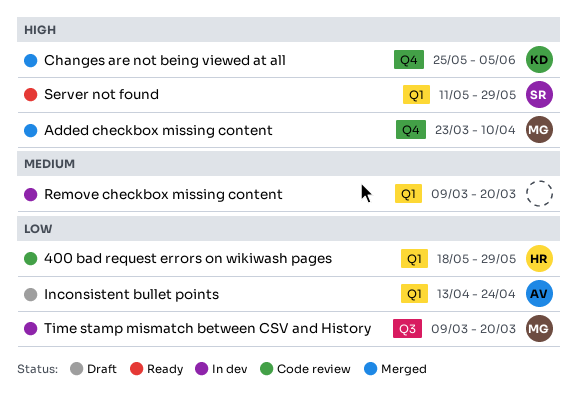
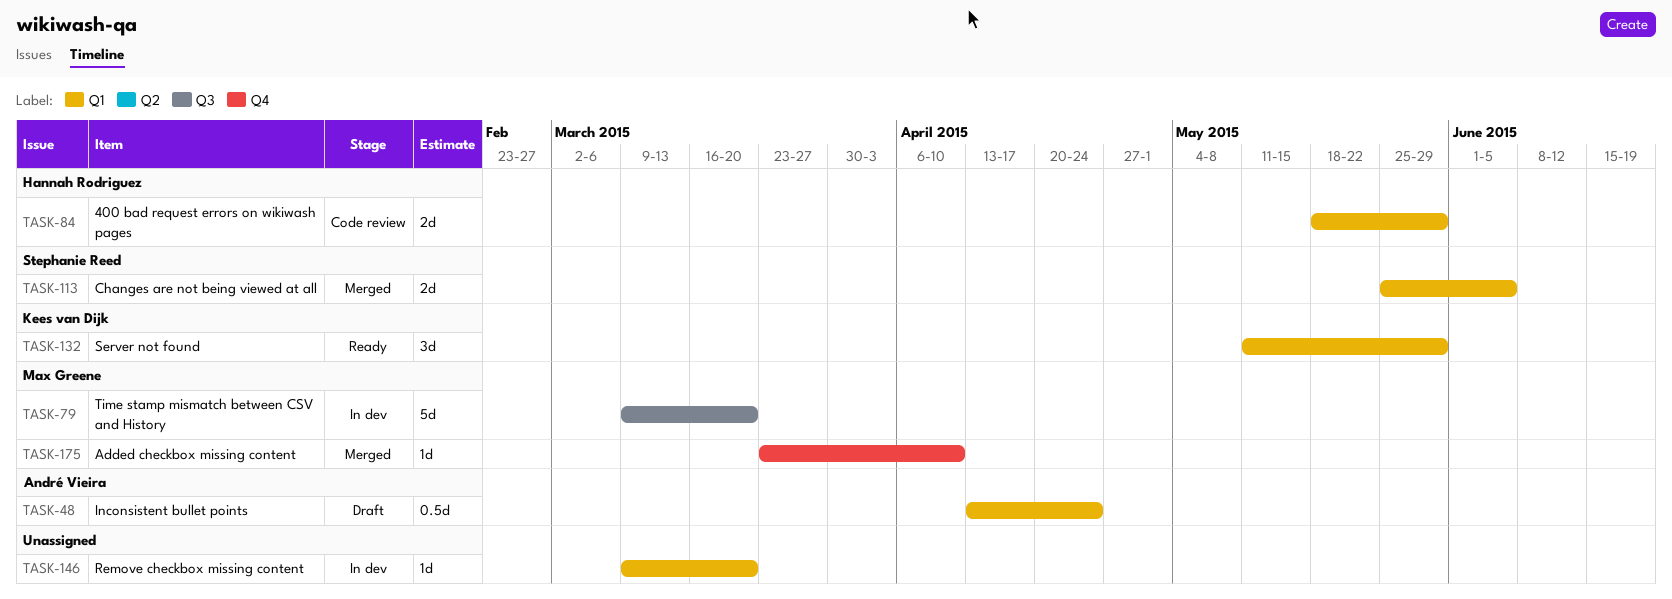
Changes are not being viewed at all, owner: Kees van Dijk -> Stephanie Reed
Changes are not being viewed at all, label: Q4 -> Q1
Server not found, owner: Stephanie Reed -> Kees van Dijk

